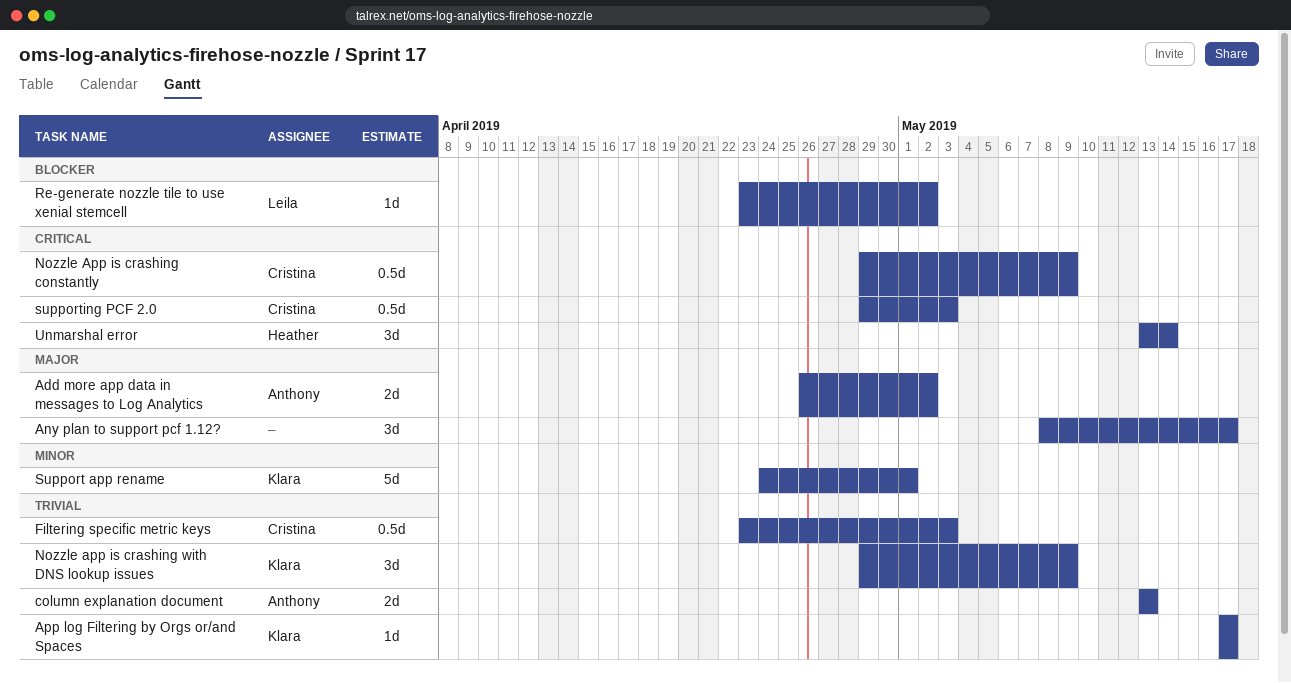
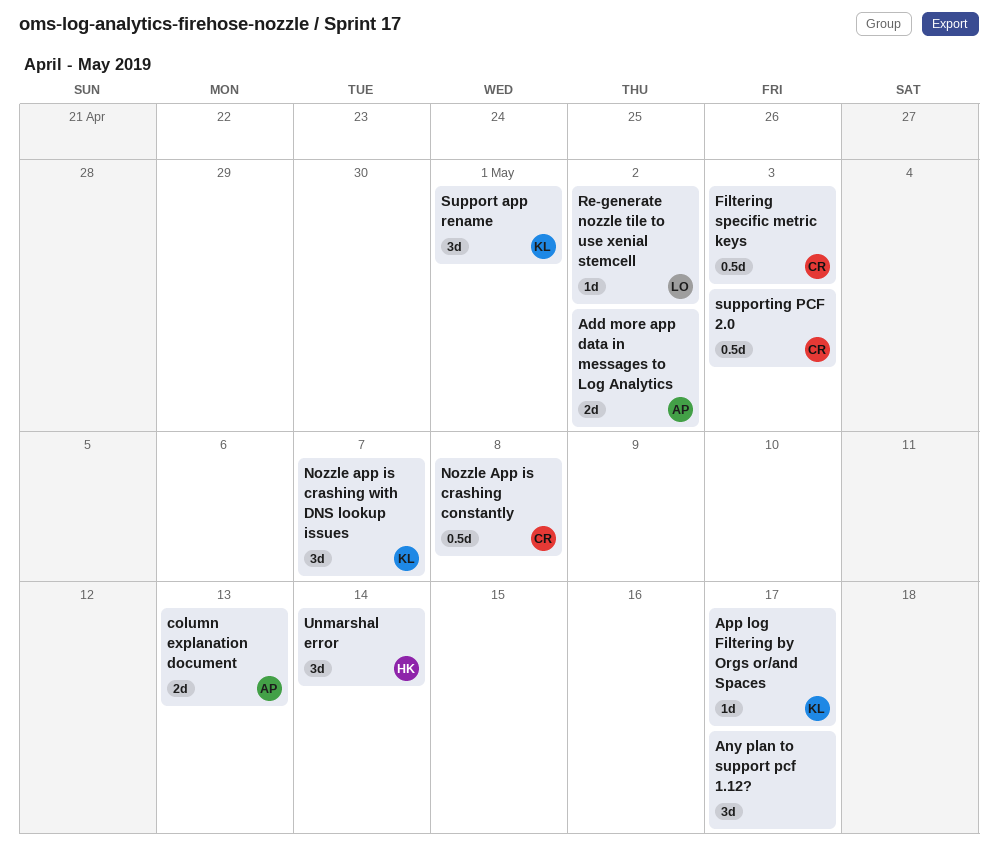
Nozzle App is crashing constantly, due: May 9 -> May 8
Nozzle app is crashing with DNS lookup issues, due: May 9 -> May 7
Support app rename, estimate: 5d -> 3d

